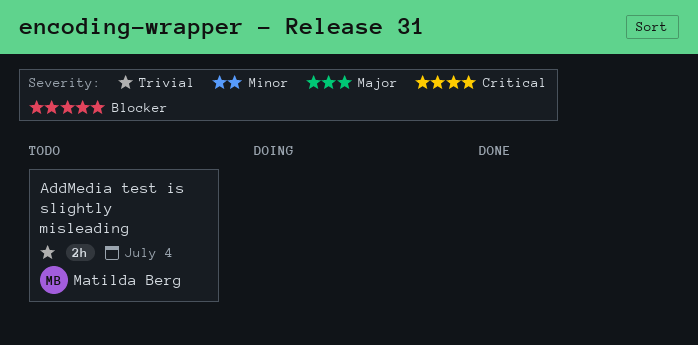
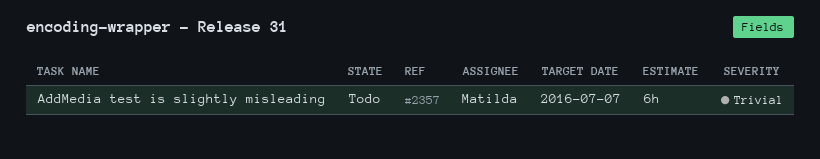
AddMedia test is slightly misleading, estimate: 2h -> 6h
AddMedia test is slightly misleading, due: Jul 4 -> Jul 7

